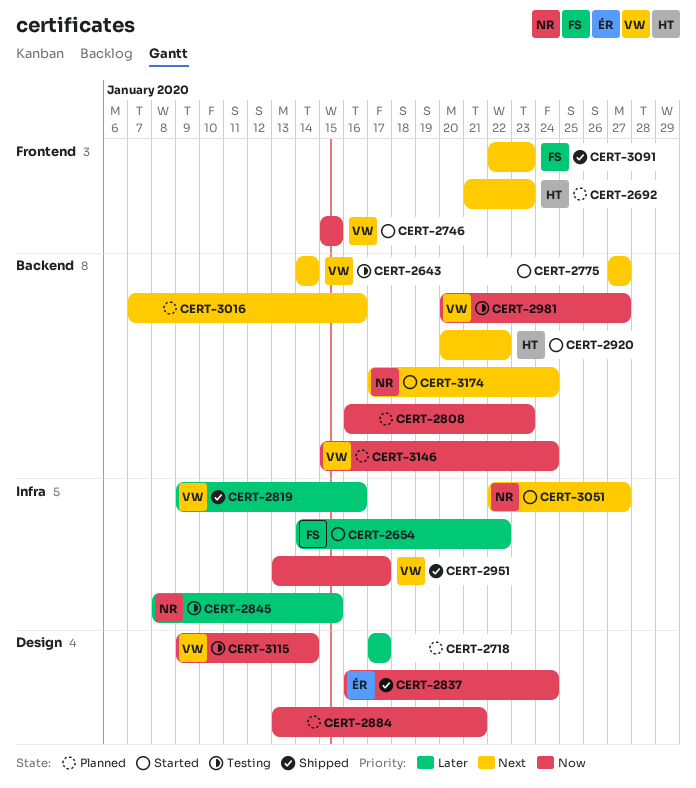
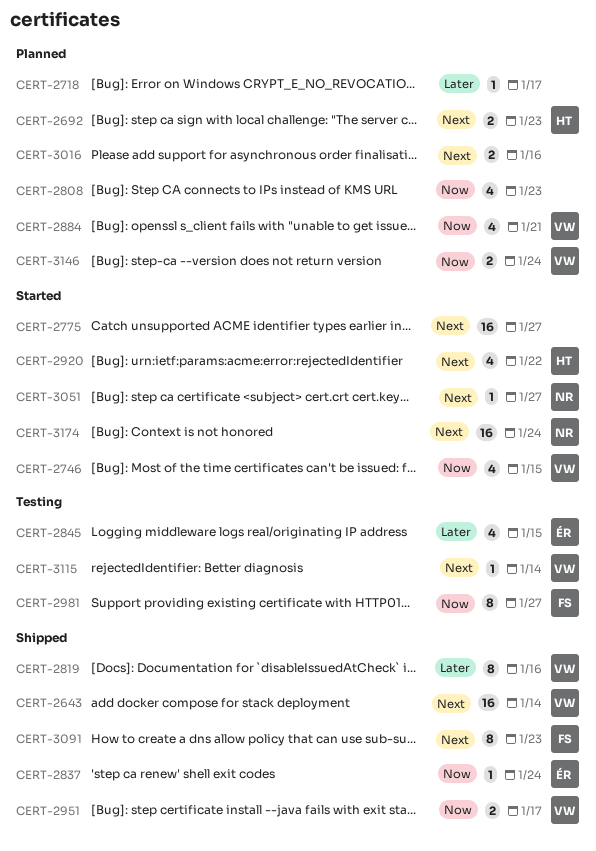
CERT-2643, status: Testing -> Shipped
CERT-2654: present -> none
CERT-2845, owner: NR -> ÉR
CERT-2884, owner: none -> VW
CERT-2981, owner: VW -> FS
CERT-3115, priority: Now -> Next

